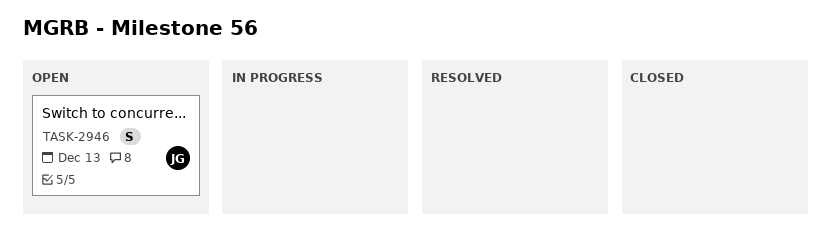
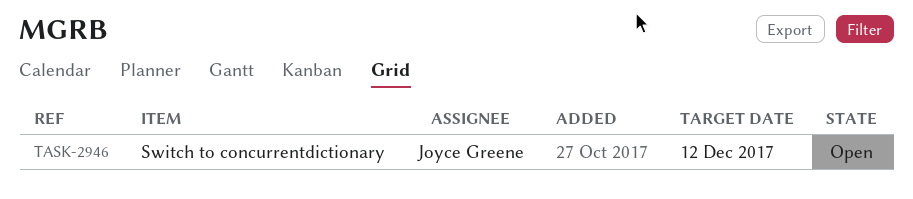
TASK-2946, due: Dec 13 -> Dec 12

